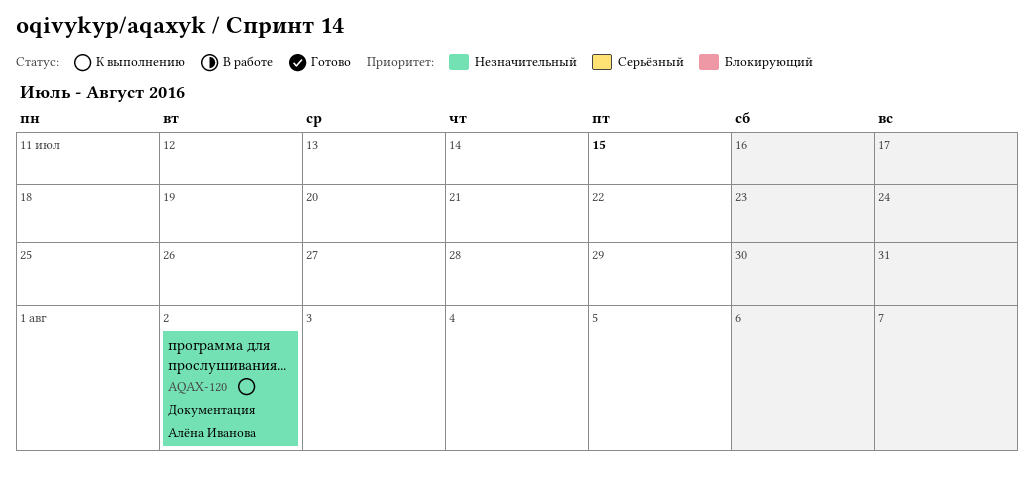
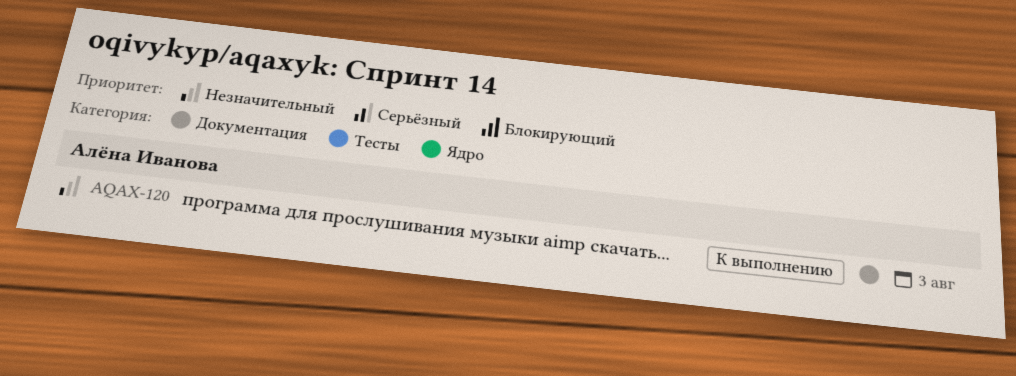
AQAX-120, due: Aug 2 -> Aug 3

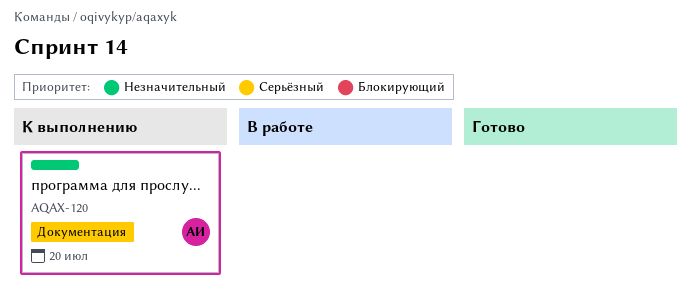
AQAX-120, due: Aug 3 -> Jul 20

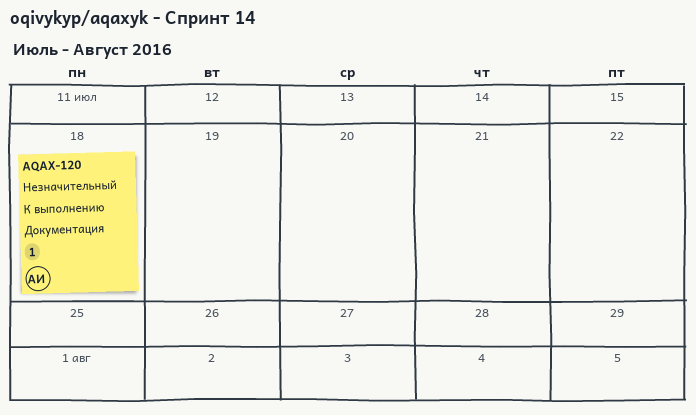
AQAX-120, due: Jul 20 -> Jul 18

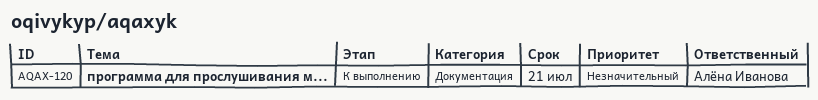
AQAX-120, due: Jul 18 -> Jul 21

